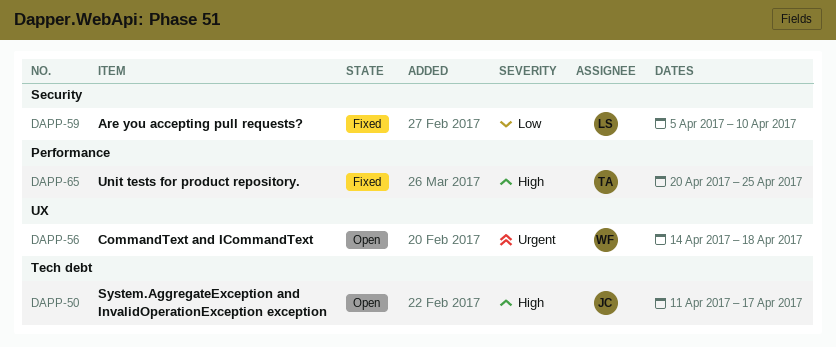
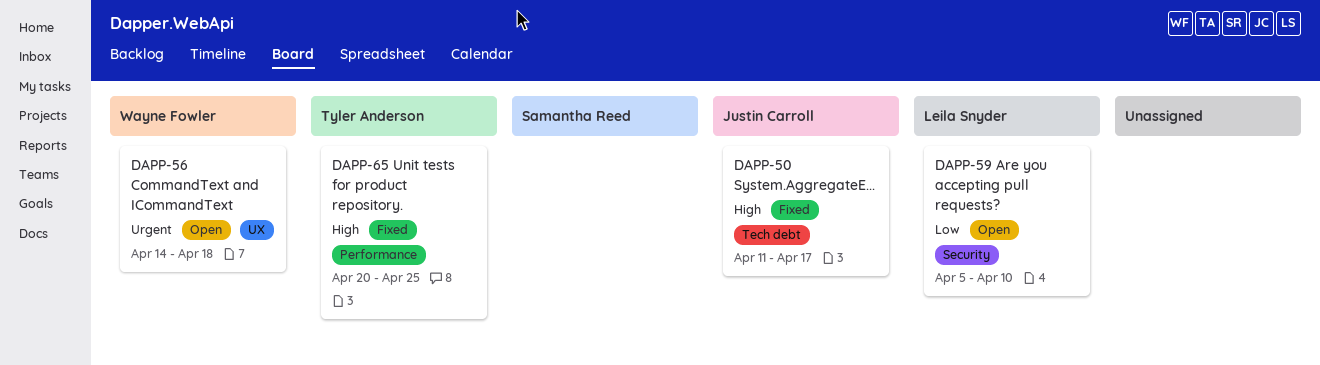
DAPP-50, status: Open -> Fixed
DAPP-59, status: Fixed -> Open

